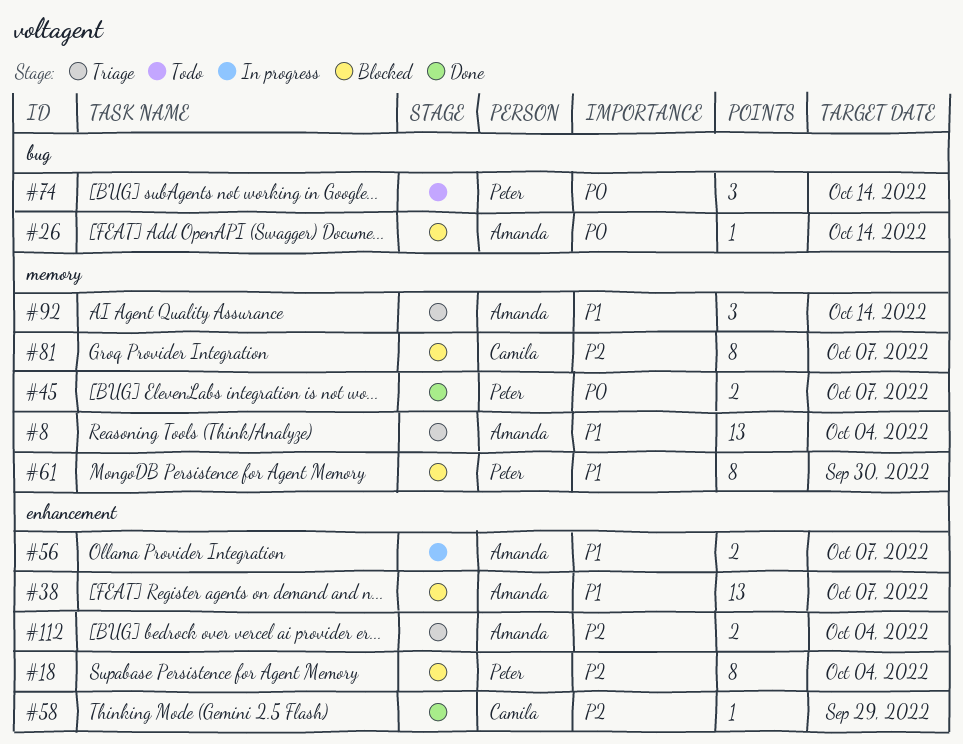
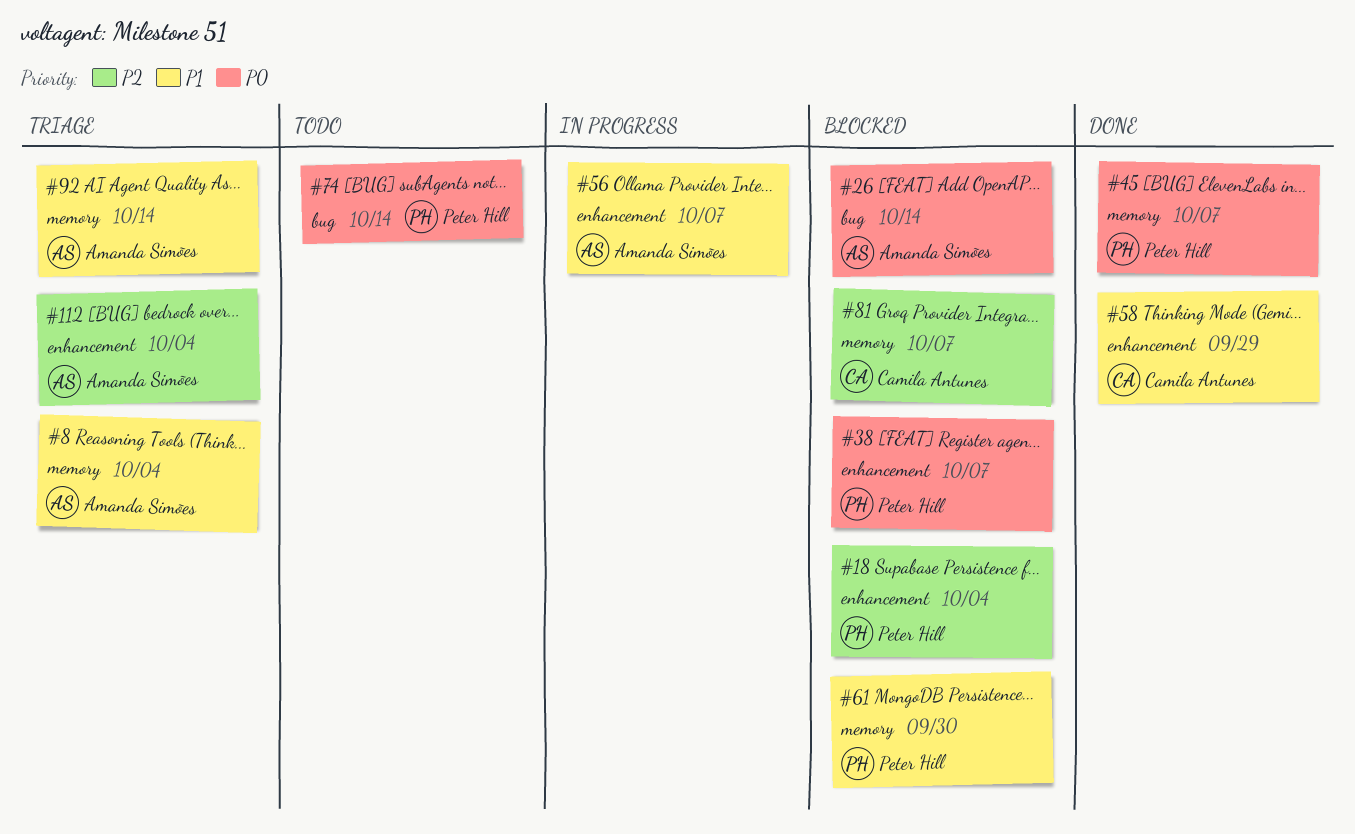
#38, owner: Amanda Simões -> Peter Hill
#38, priority: P1 -> P0
#58, priority: P2 -> P1

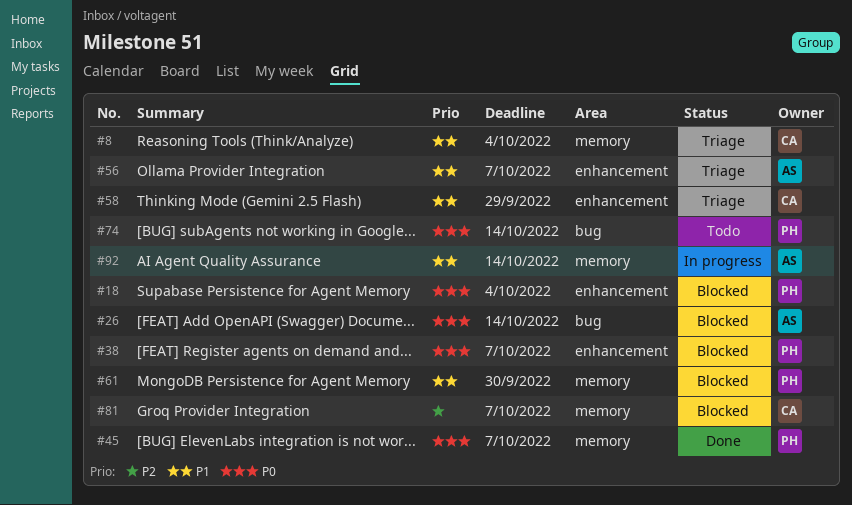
#8, owner: Amanda Simões -> Camila Antunes
#18, priority: P2 -> P0
#56, status: In progress -> Triage
#58, status: Done -> Triage
#92, status: Triage -> In progress
#112: present -> none

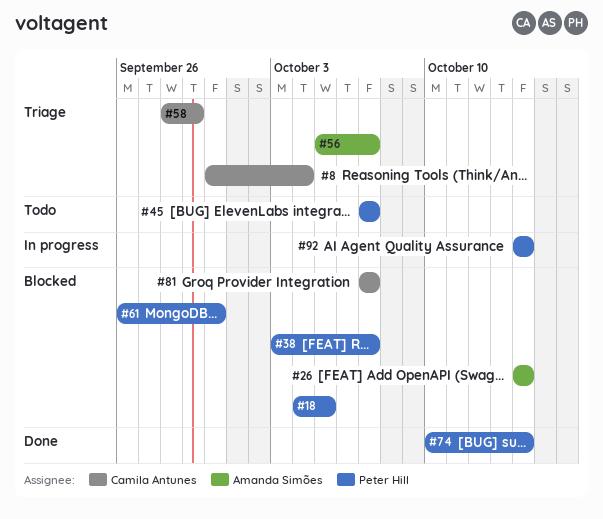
#18, due: Oct 4 -> Oct 5
#45, status: Done -> Todo
#74, status: Todo -> Done
#92, owner: Amanda Simões -> Peter Hill

